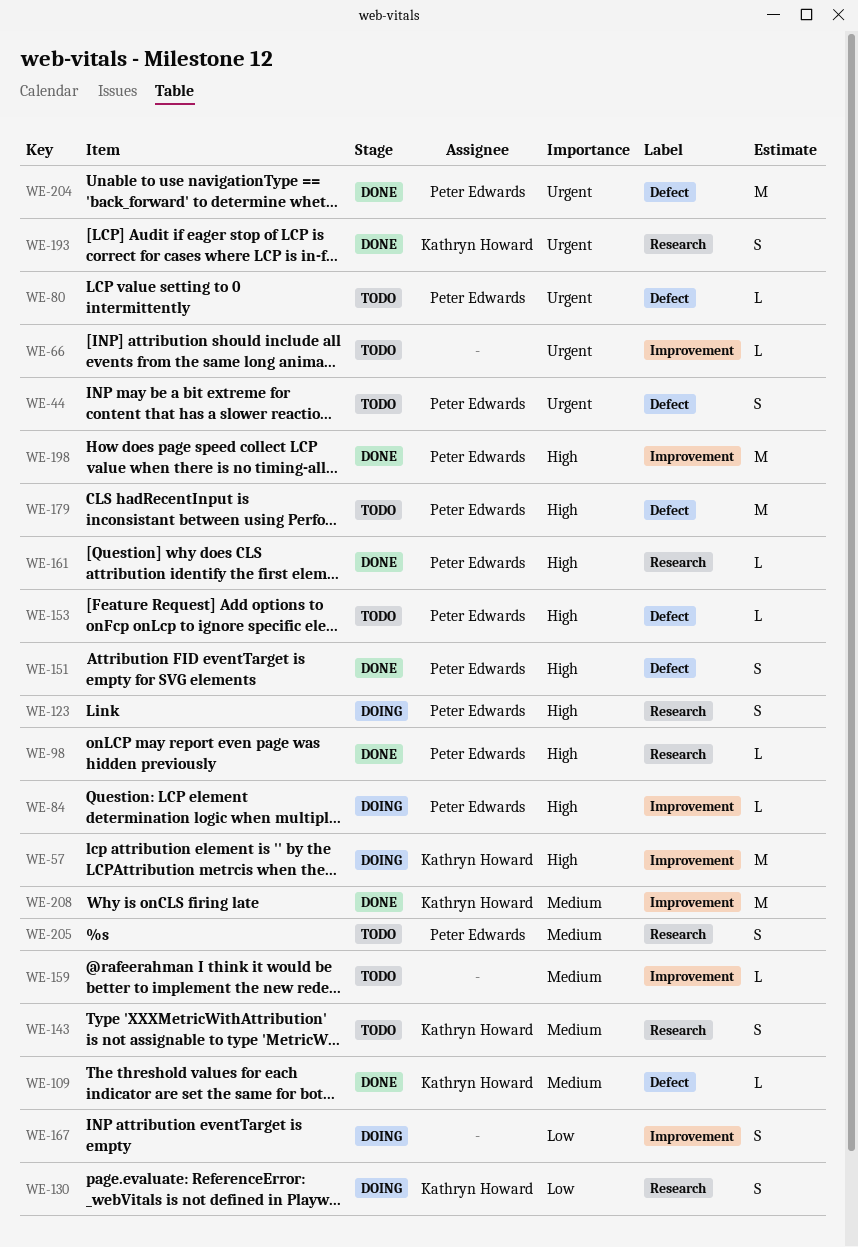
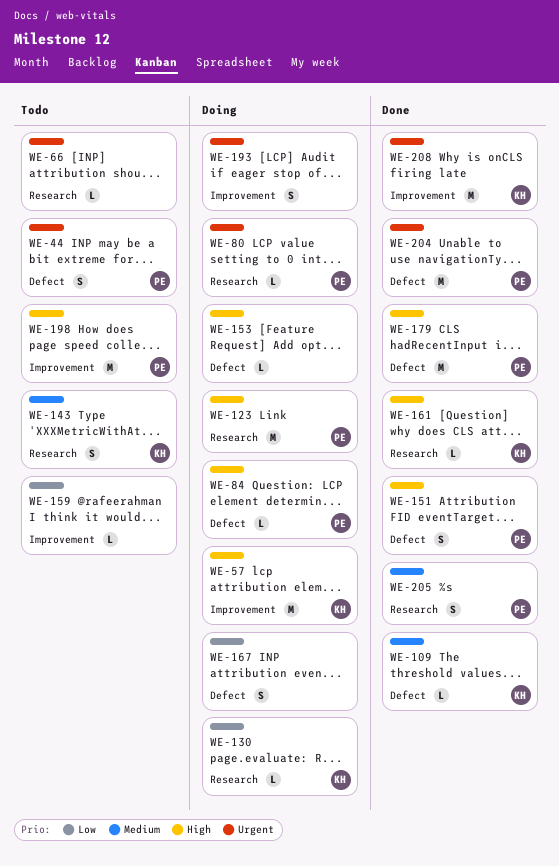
WE-66, label: Improvement -> Research
WE-80, status: Todo -> Doing
WE-80, label: Defect -> Research
WE-84, label: Improvement -> Defect
WE-98: present -> none
WE-123, estimate: S -> M
WE-130, estimate: S -> L
WE-153, status: Todo -> Doing
WE-153, owner: Peter Edwards -> none
WE-159, priority: Medium -> Low
WE-161, owner: Peter Edwards -> Kathryn Howard
WE-167, label: Improvement -> Defect
WE-179, status: Todo -> Done
WE-193, status: Done -> Doing
WE-193, owner: Kathryn Howard -> none
WE-193, label: Research -> Improvement
WE-198, status: Done -> Todo
WE-205, status: Todo -> Done
WE-208, priority: Medium -> Urgent

